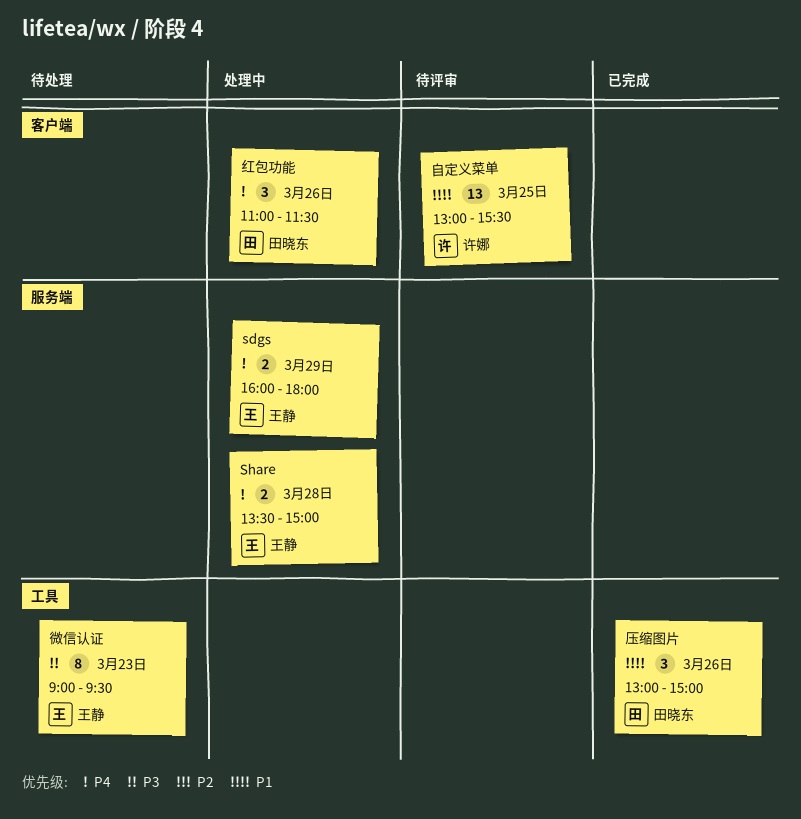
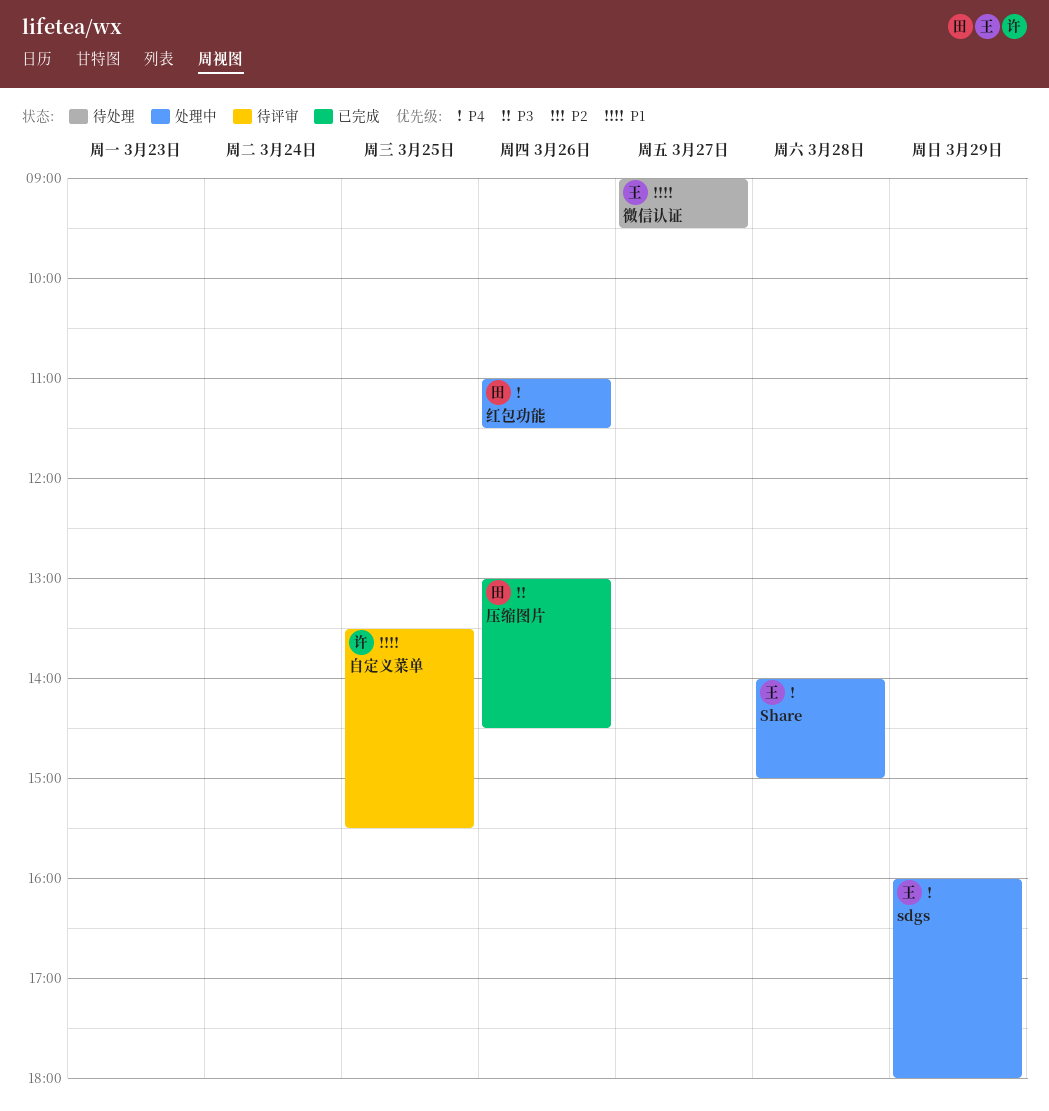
Share, begins: 13:30 -> 14:00
压缩图片, priority: P1 -> P3
压缩图片, ends: 15:00 -> 14:30
微信认证, priority: P3 -> P1
微信认证, day: Mar 23 -> Mar 27
自定义菜单, begins: 13:00 -> 13:30

